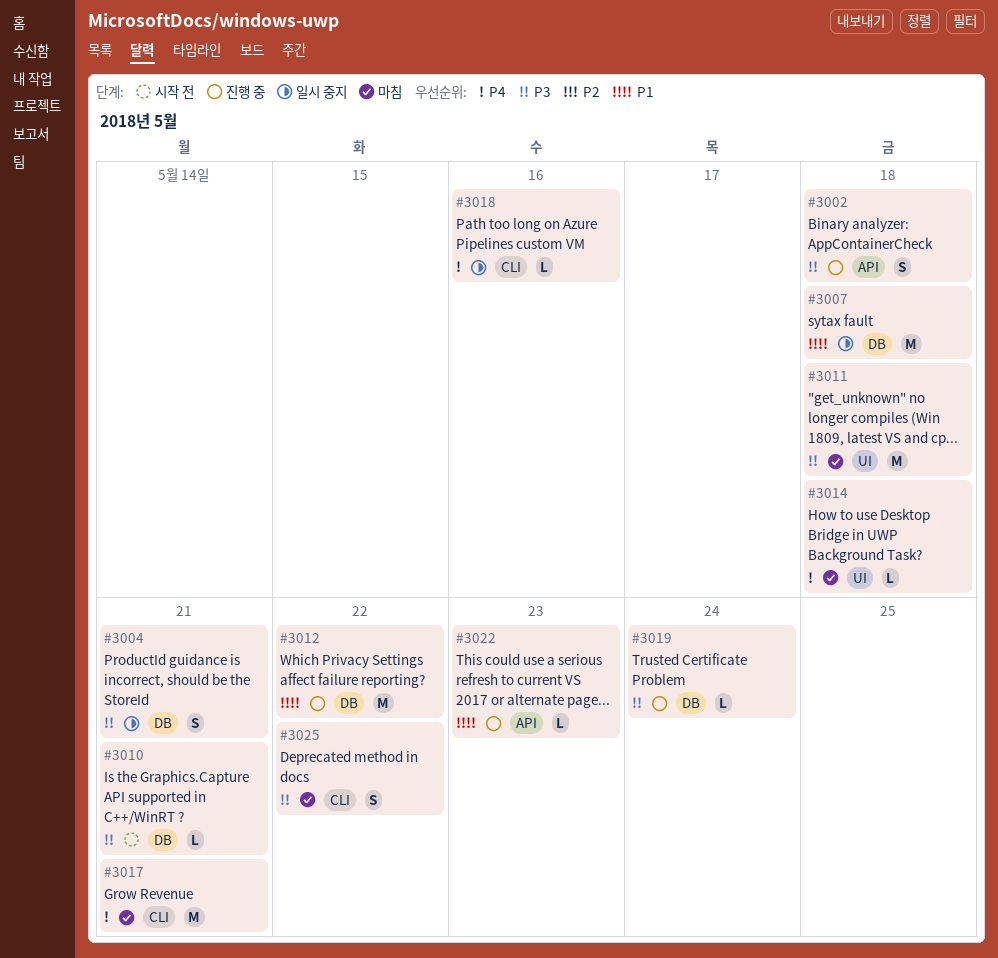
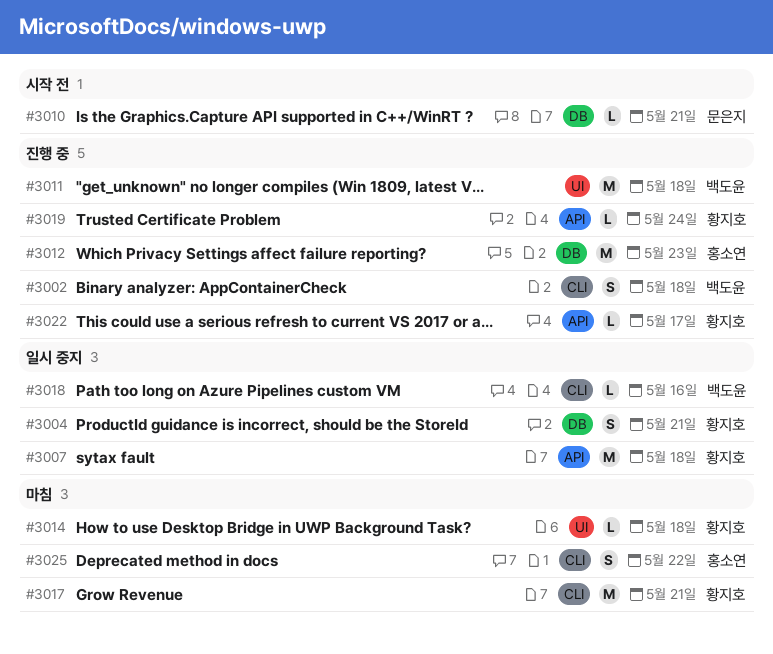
#3002, label: API -> CLI
#3007, label: DB -> API
#3011, status: 마침 -> 진행 중
#3012, due: May 22 -> May 23
#3019, label: DB -> API
#3022, due: May 23 -> May 17

